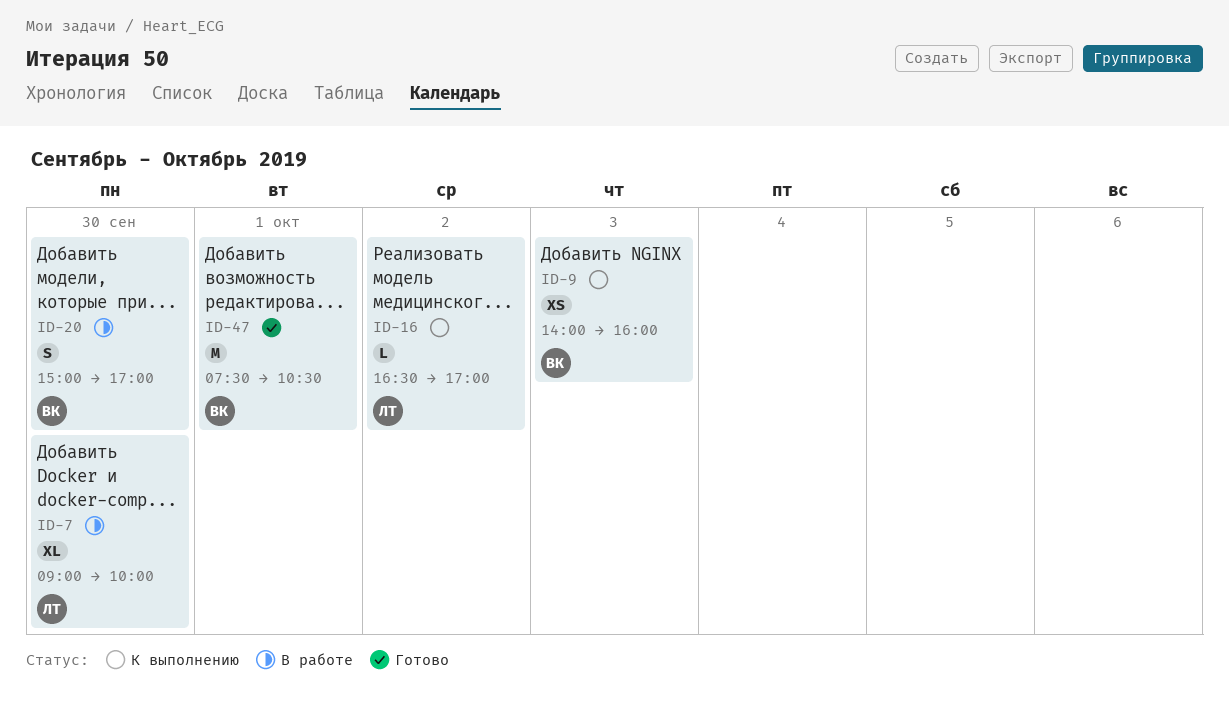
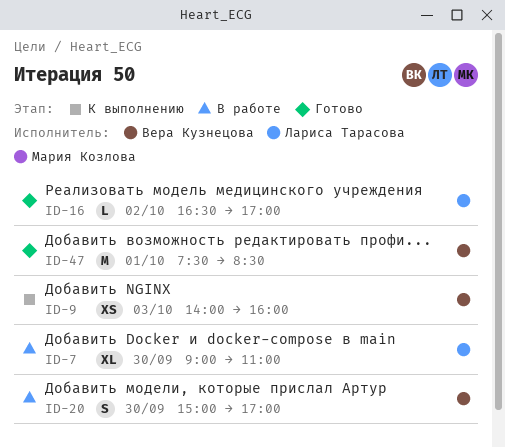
ID-7, ends: 10:00 -> 11:00
ID-16, status: К выполнению -> Готово
ID-47, ends: 10:30 -> 08:30

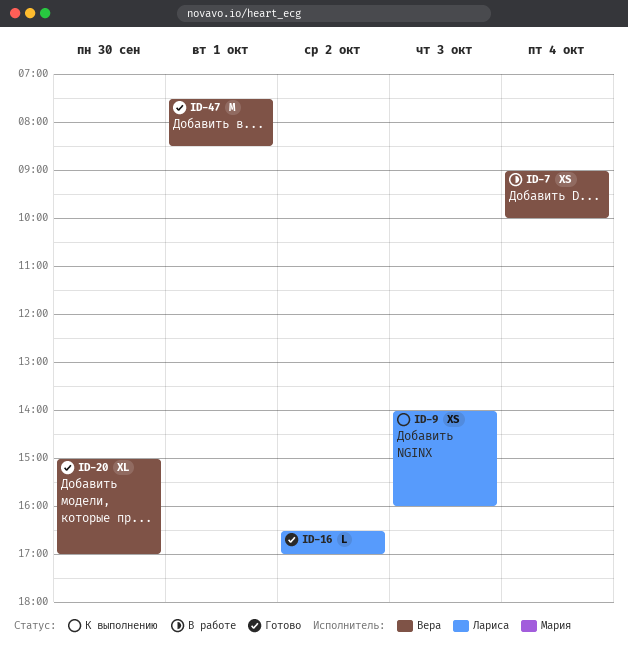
ID-7, owner: Лариса Тарасова -> Вера Кузнецова
ID-7, estimate: XL -> XS
ID-7, day: Sep 30 -> Oct 4
ID-7, ends: 11:00 -> 10:00
ID-9, owner: Вера Кузнецова -> Лариса Тарасова
ID-20, status: В работе -> Готово
ID-20, estimate: S -> XL

